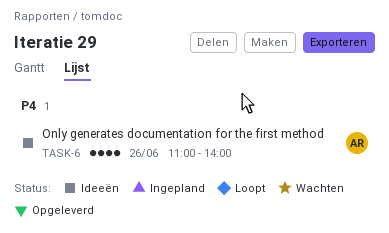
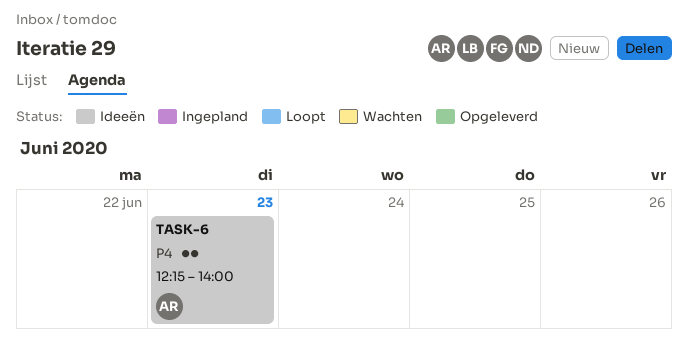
TASK-6, estimate: 4 -> 2
TASK-6, day: Jun 26 -> Jun 23
TASK-6, begins: 11:00 -> 12:15

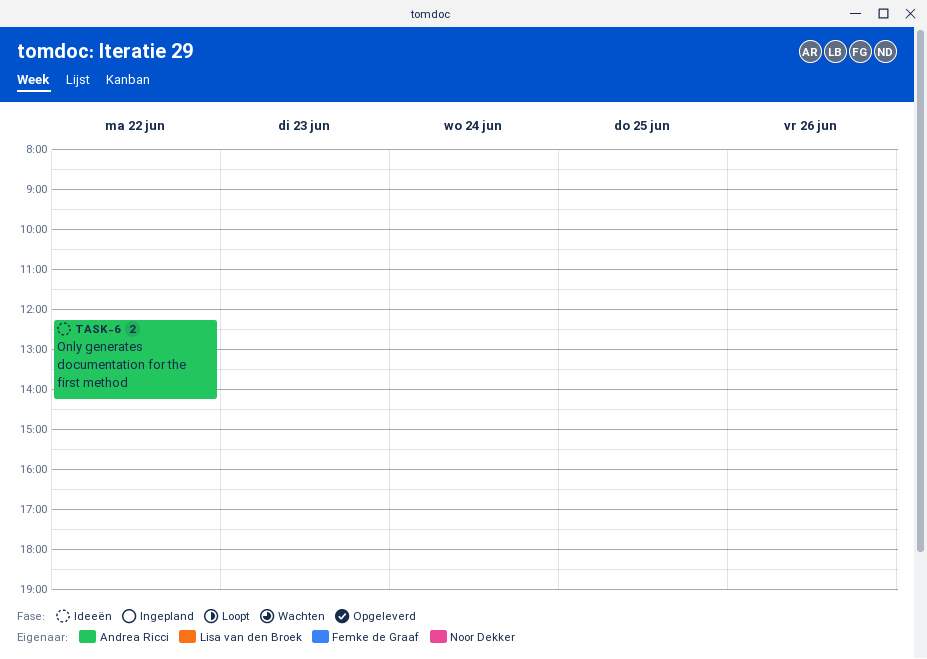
TASK-6, day: Jun 23 -> Jun 22
TASK-6, ends: 14:00 -> 14:15

